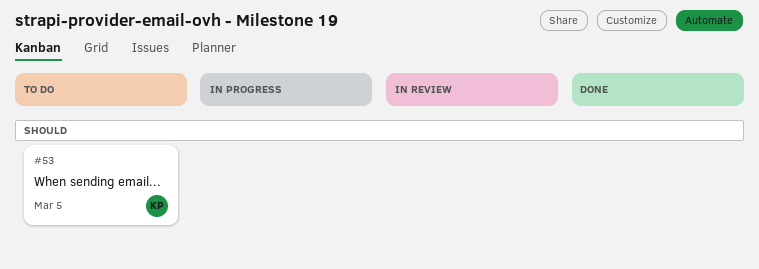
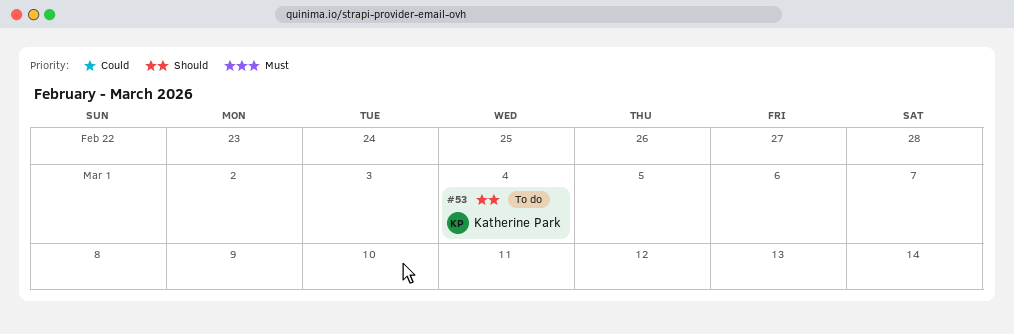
#53, due: Mar 5 -> Mar 4

